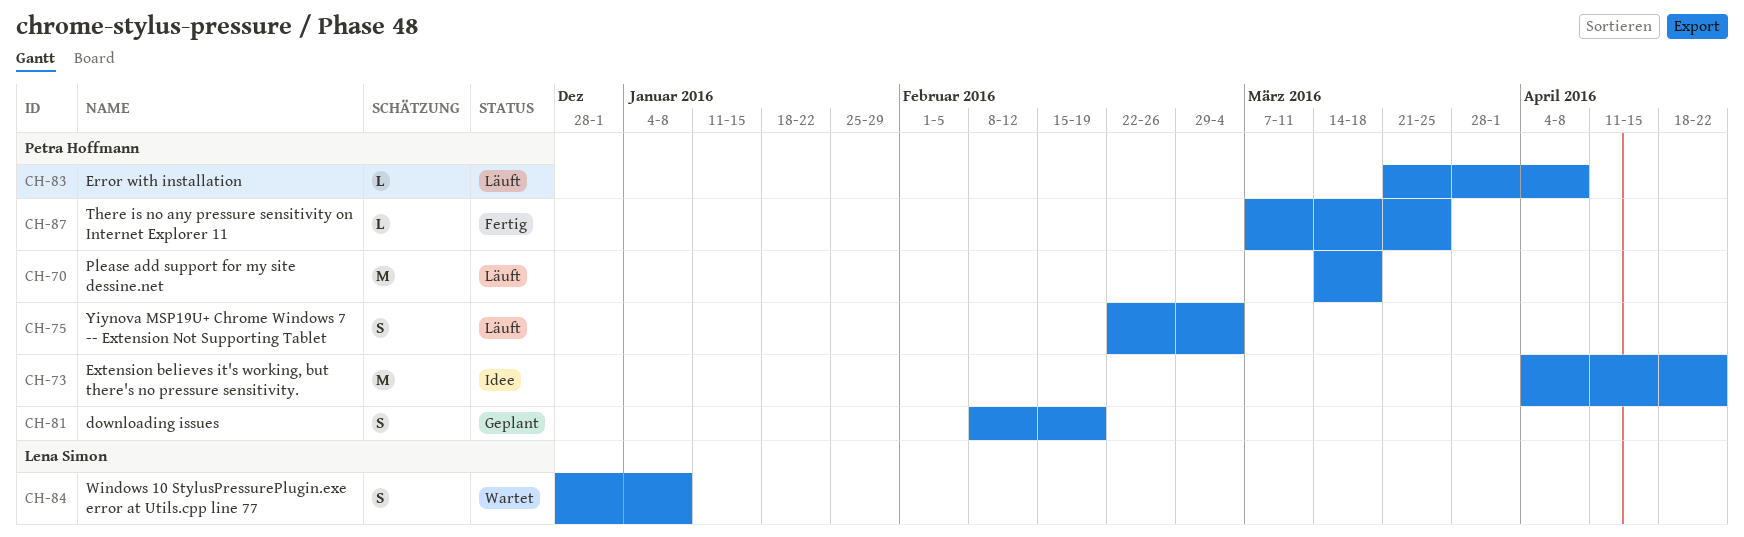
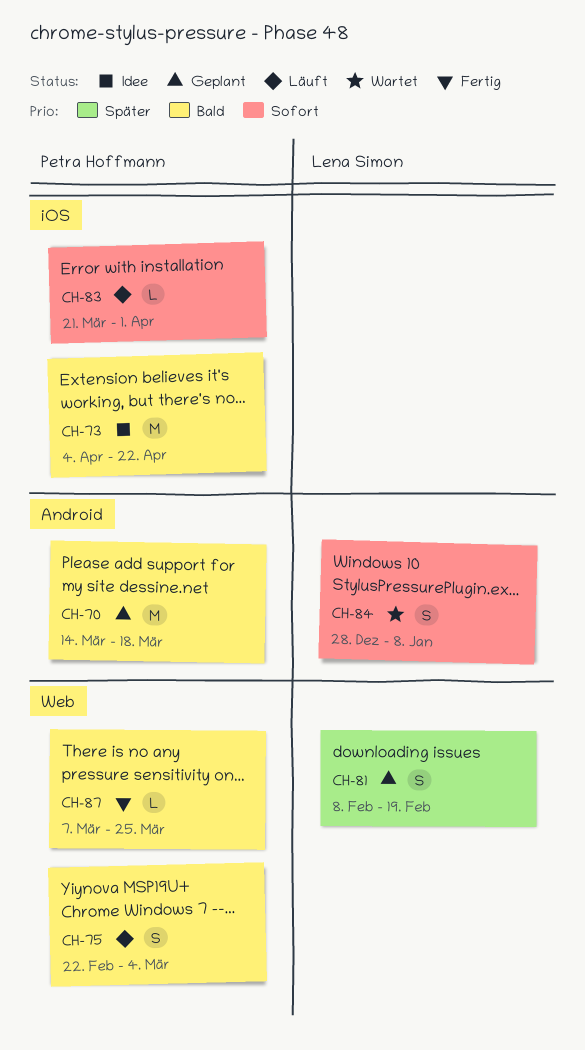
CH-70, status: Läuft -> Geplant
CH-81, owner: Petra Hoffmann -> Lena Simon
CH-83, due: Apr 8 -> Apr 1

